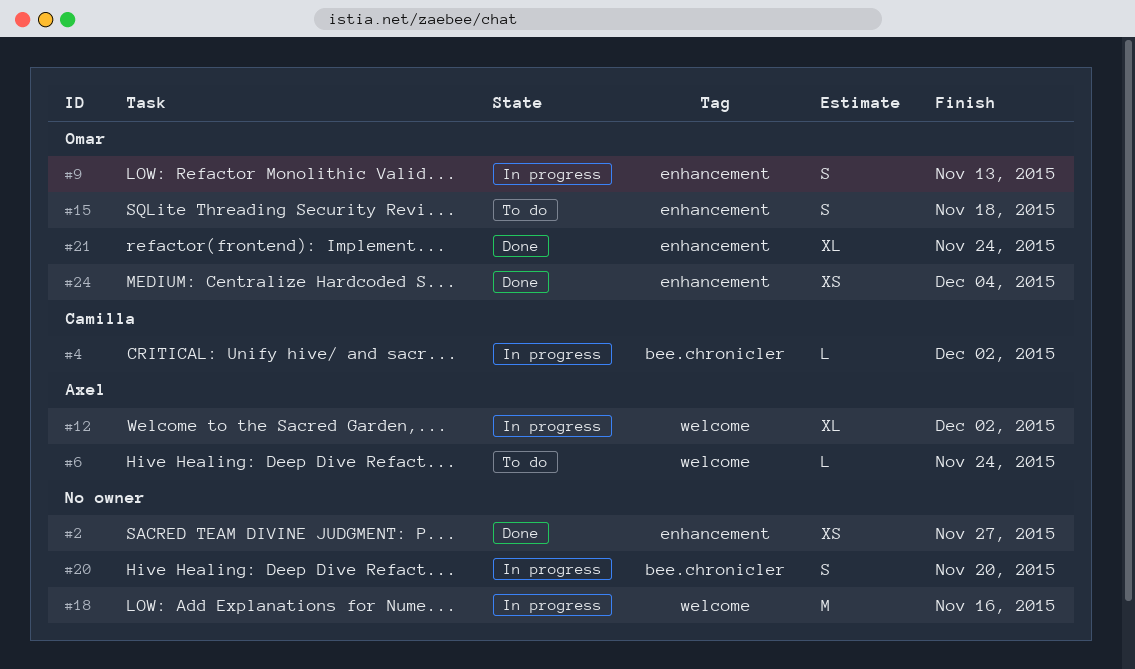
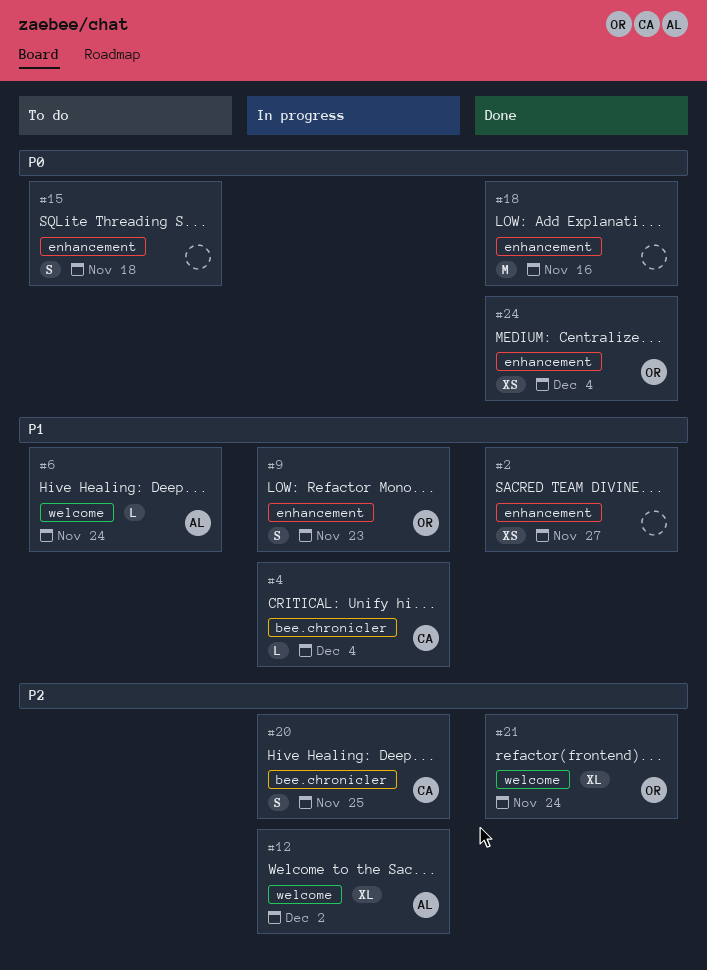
#4, due: Dec 2 -> Dec 4
#9, due: Nov 13 -> Nov 23
#15, owner: Omar -> none
#18, status: In progress -> Done
#18, label: welcome -> enhancement
#20, owner: none -> Camilla
#20, due: Nov 20 -> Nov 25
#21, label: enhancement -> welcome

